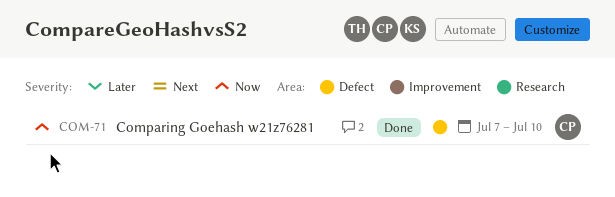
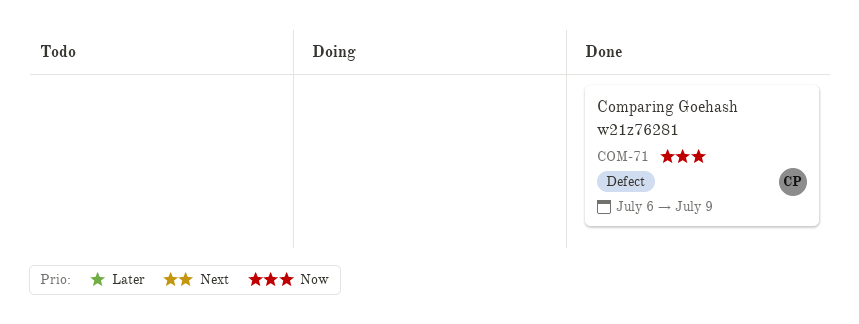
COM-71, start: Jul 7 -> Jul 6
COM-71, due: Jul 10 -> Jul 9

